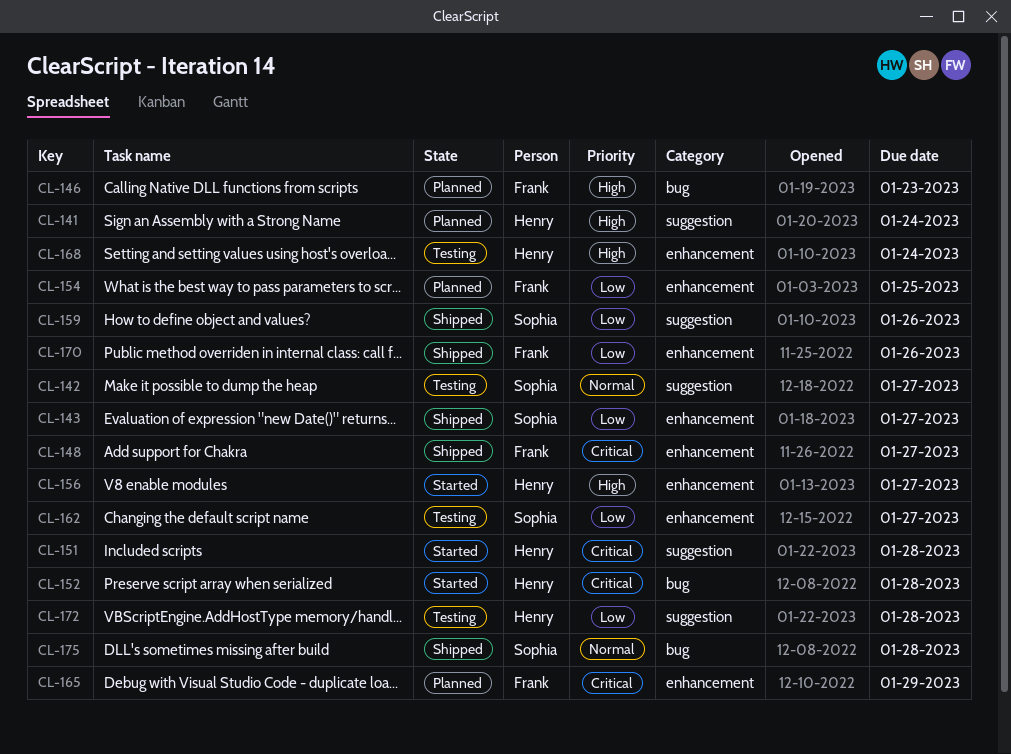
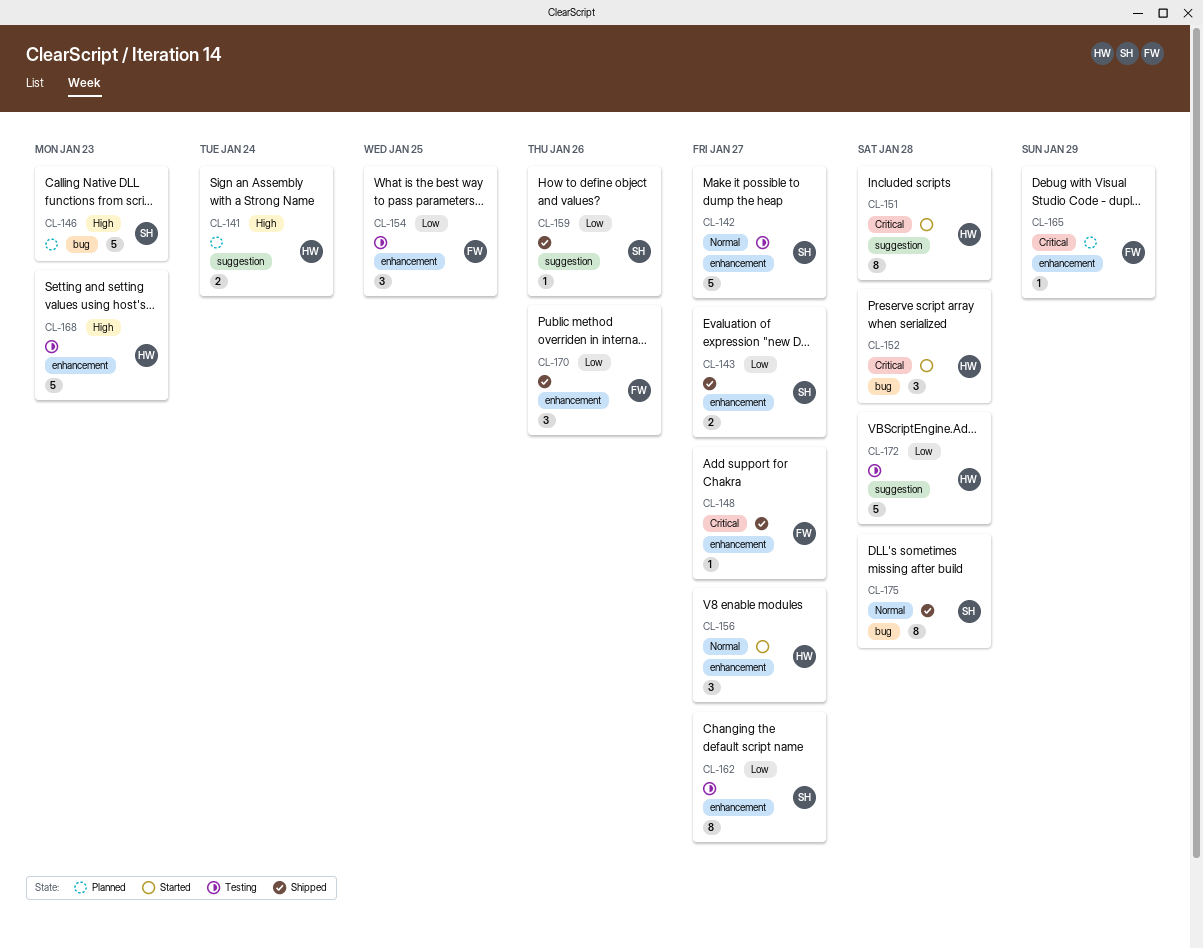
CL-142, label: suggestion -> enhancement
CL-146, owner: Frank -> Sophia
CL-154, status: Planned -> Testing
CL-156, priority: High -> Normal
CL-168, due: Jan 24 -> Jan 23

